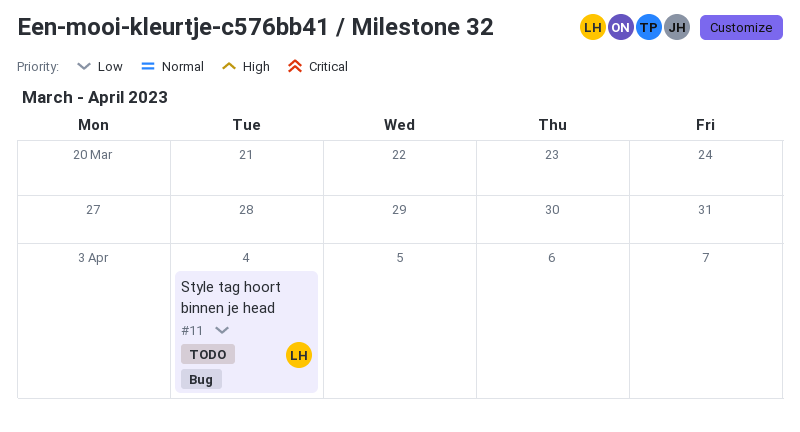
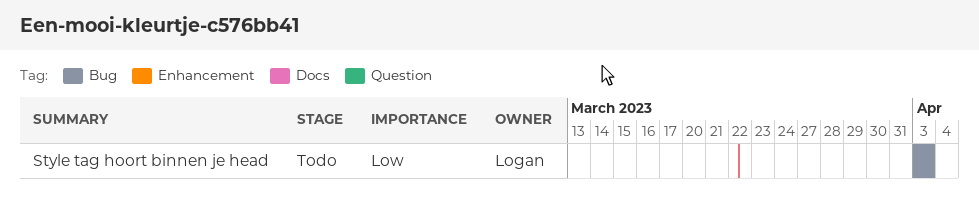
Style tag hoort binnen je head, due: Apr 4 -> Apr 3

